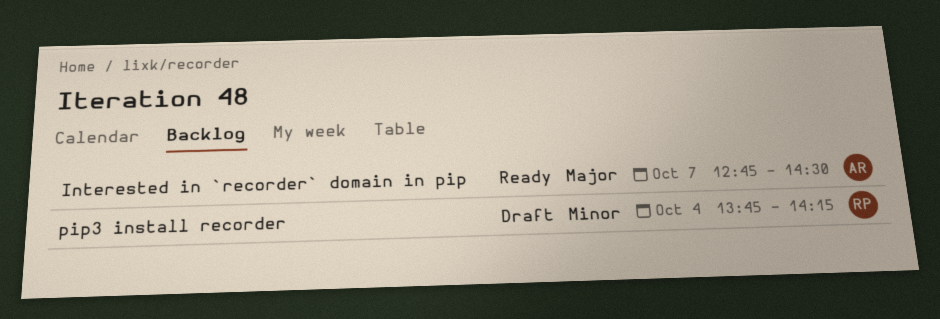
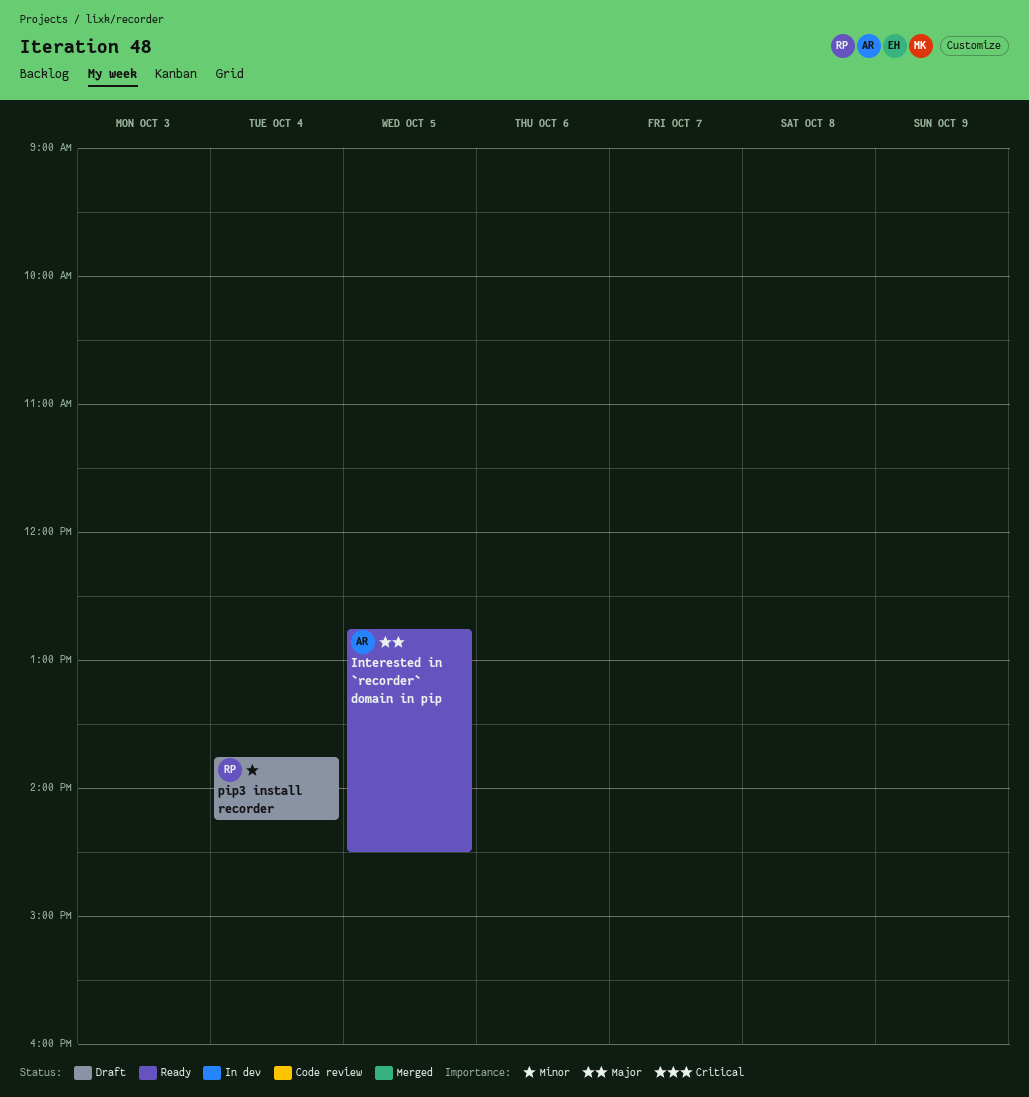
Interested in `recorder` domain in pip, day: Oct 7 -> Oct 5

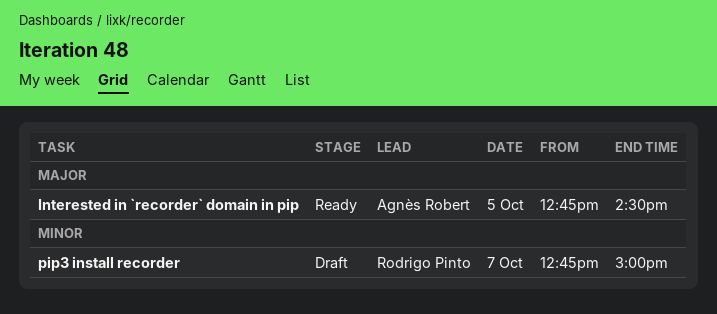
pip3 install recorder, day: Oct 4 -> Oct 7
pip3 install recorder, begins: 13:45 -> 12:45
pip3 install recorder, ends: 14:15 -> 15:00

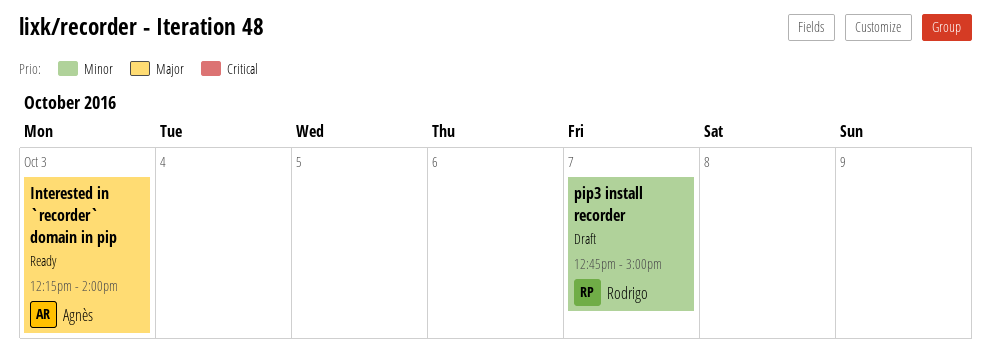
Interested in `recorder` domain in pip, day: Oct 5 -> Oct 3
Interested in `recorder` domain in pip, begins: 12:45 -> 12:15
Interested in `recorder` domain in pip, ends: 14:30 -> 14:00

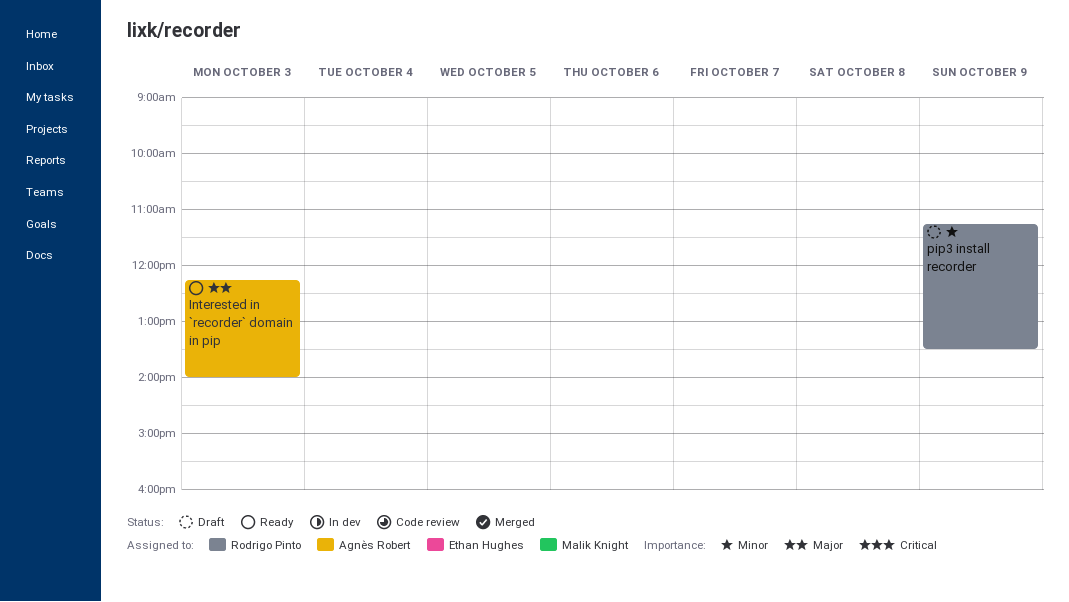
pip3 install recorder, day: Oct 7 -> Oct 9
pip3 install recorder, begins: 12:45 -> 11:15
pip3 install recorder, ends: 15:00 -> 13:30

